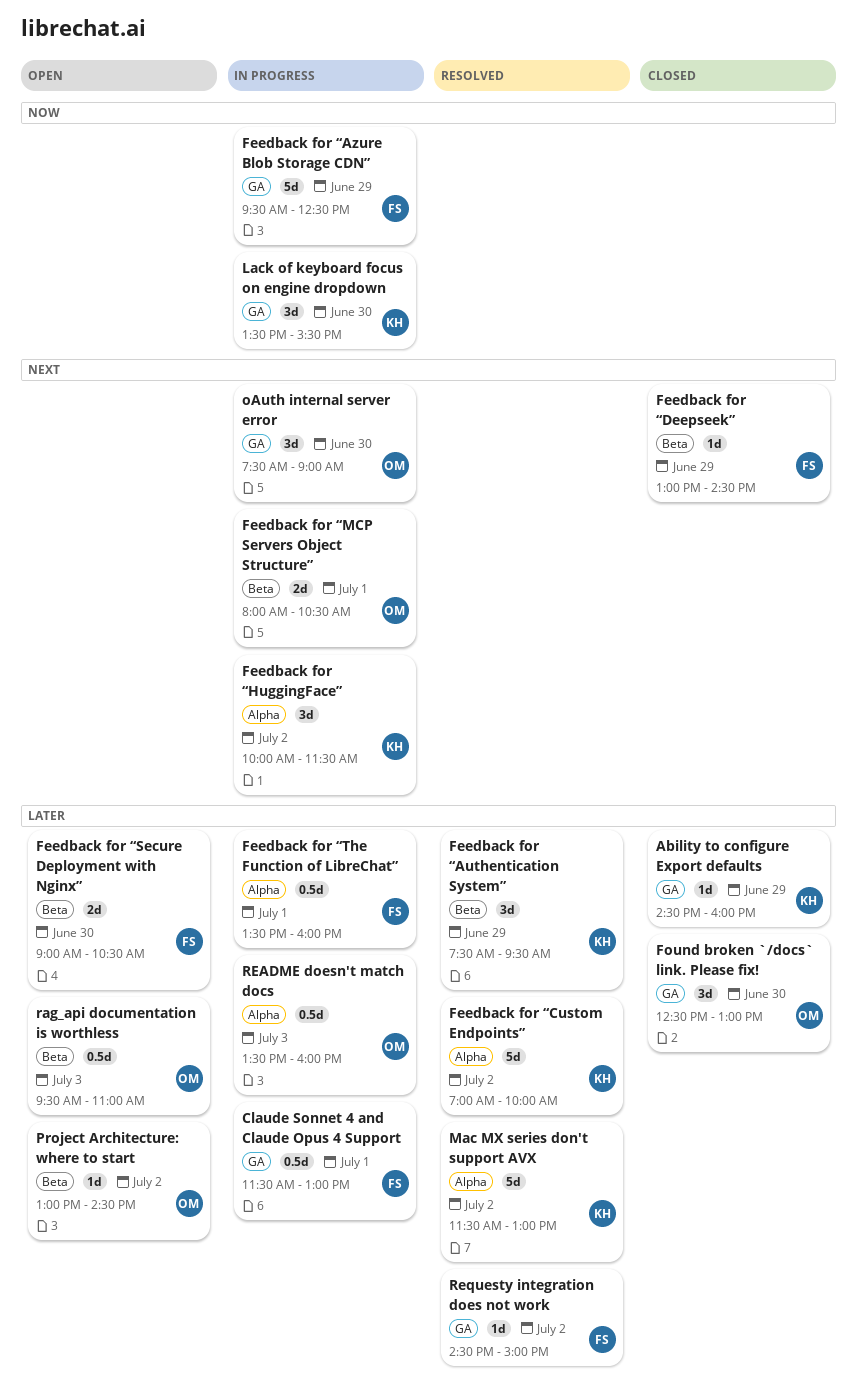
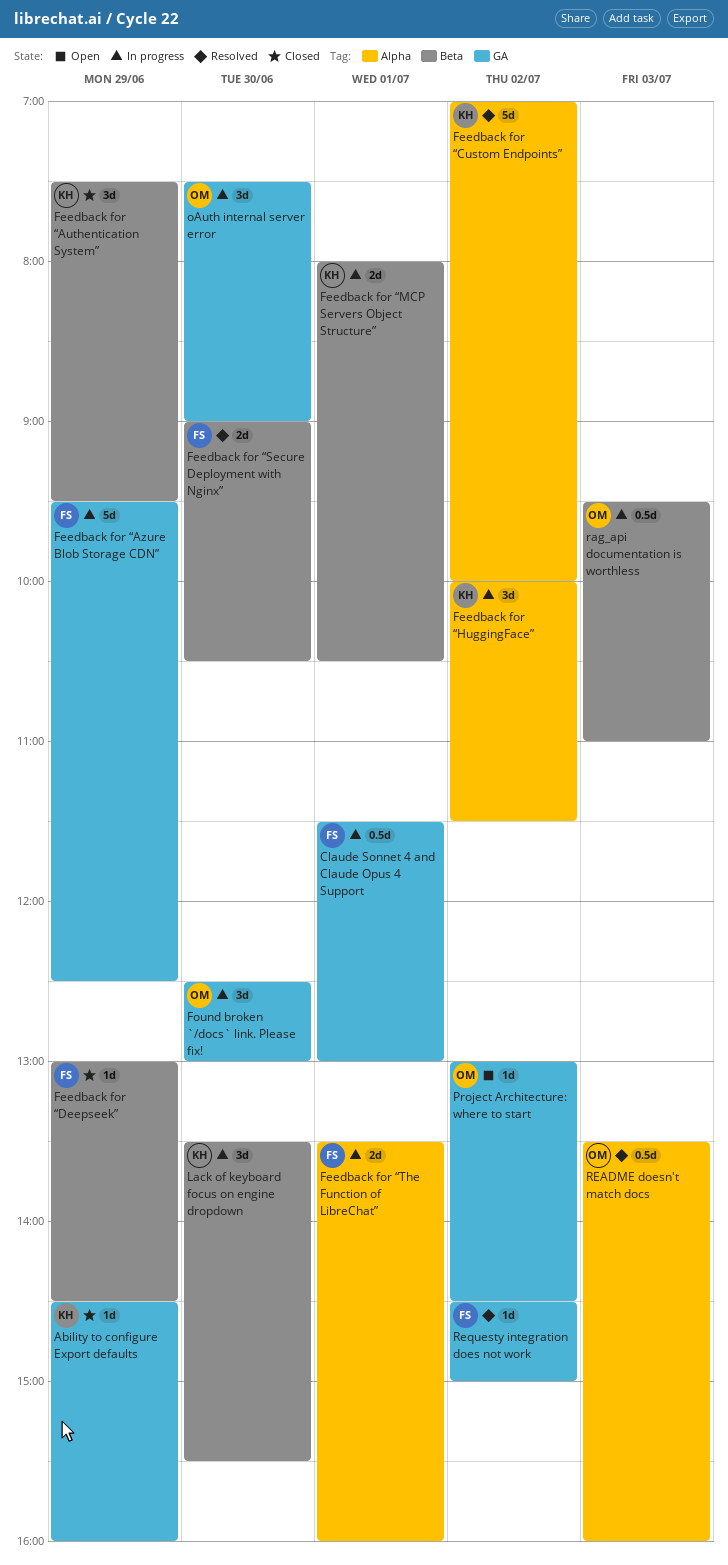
Feedback for “Authentication System”, status: Resolved -> Closed
Feedback for “MCP Servers Object Structure”, owner: OM -> KH
Feedback for “Secure Deployment with Nginx”, status: Open -> Resolved
Feedback for “The Function of LibreChat”, estimate: 0.5d -> 2d
Found broken `/docs` link. Please fix!, status: Closed -> In progress
Lack of keyboard focus on engine dropdown, label: GA -> Beta
Mac MX series don't support AVX: present -> none
Project Architecture: where to start, label: Beta -> GA
rag_api documentation is worthless, status: Open -> In progress
README doesn't match docs, status: In progress -> Resolved

